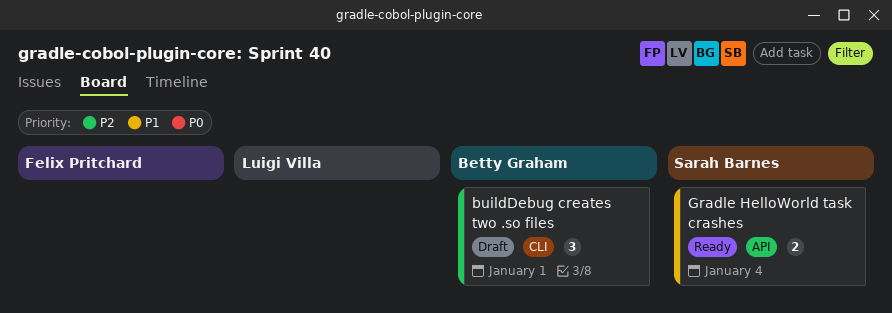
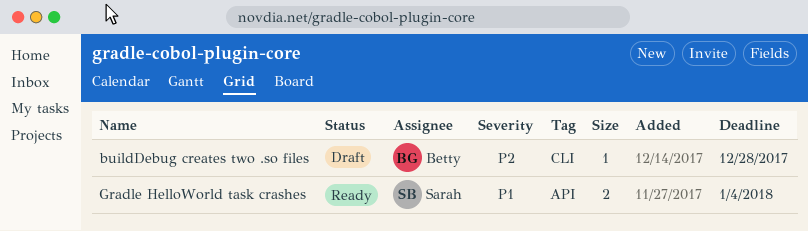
buildDebug creates two .so files, estimate: 3 -> 1
buildDebug creates two .so files, due: Jan 1 -> Dec 28

